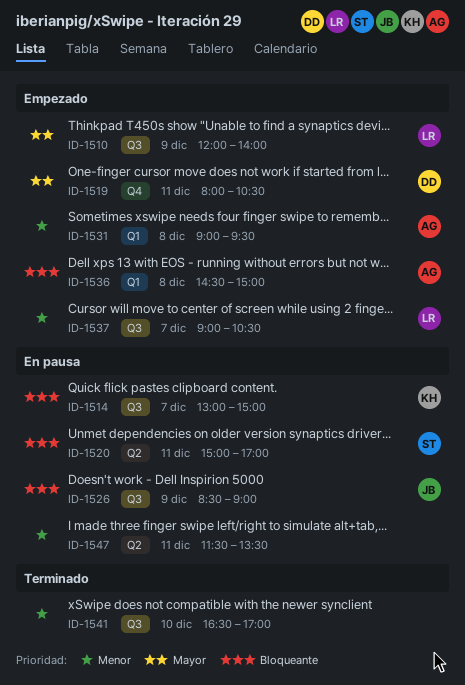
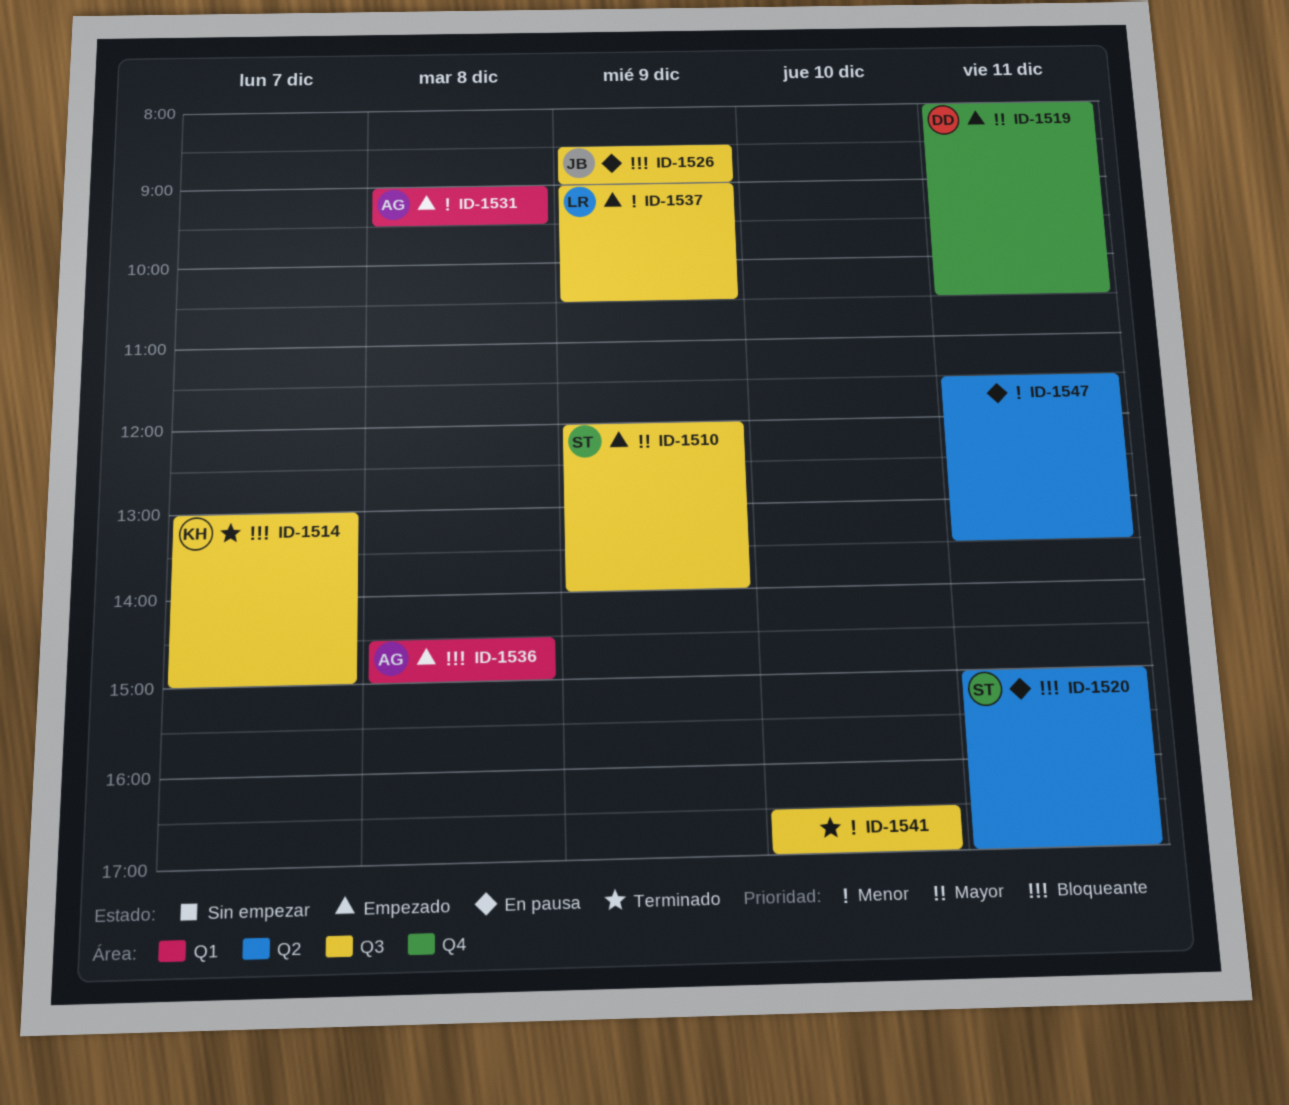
ID-1510, owner: LR -> ST
ID-1514, status: En pausa -> Terminado
ID-1537, day: Dec 7 -> Dec 9

